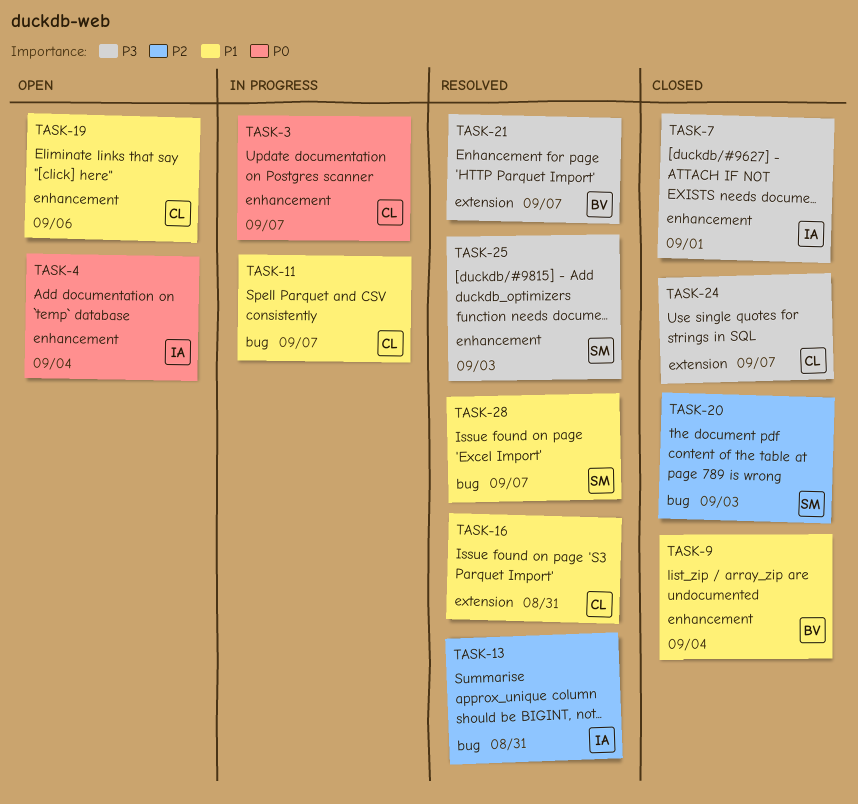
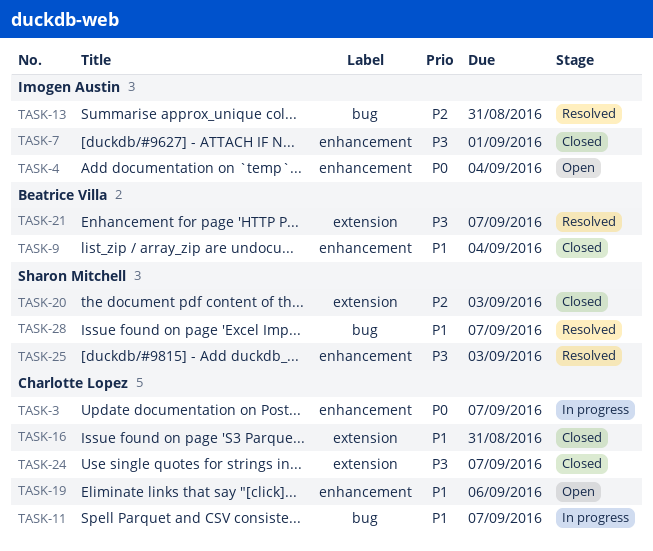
TASK-16, status: Resolved -> Closed
TASK-20, label: bug -> extension

